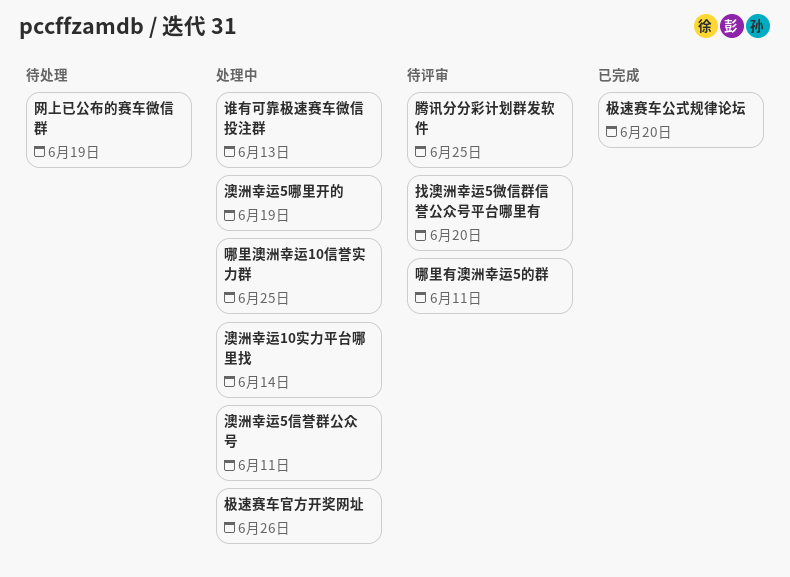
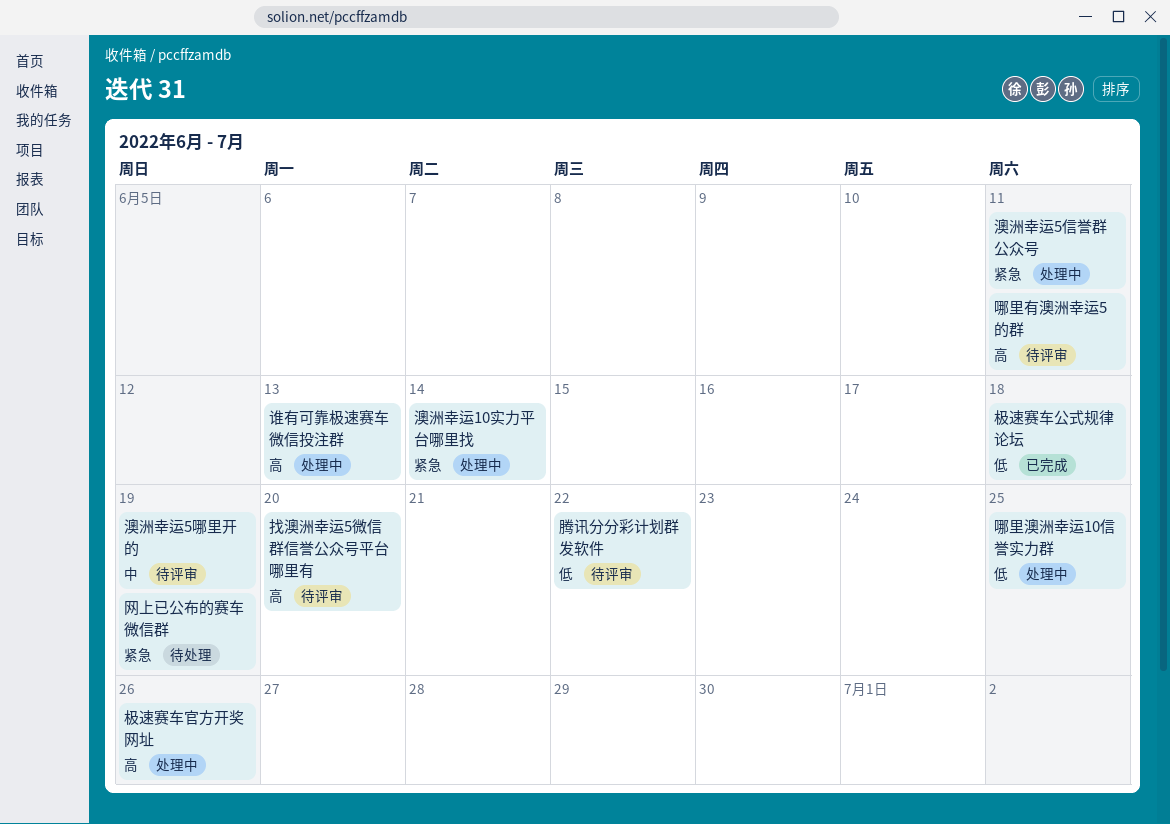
极速赛车公式规律论坛, due: Jun 20 -> Jun 18
澳洲幸运5哪里开的, status: 处理中 -> 待评审
腾讯分分彩计划群发软件, due: Jun 25 -> Jun 22

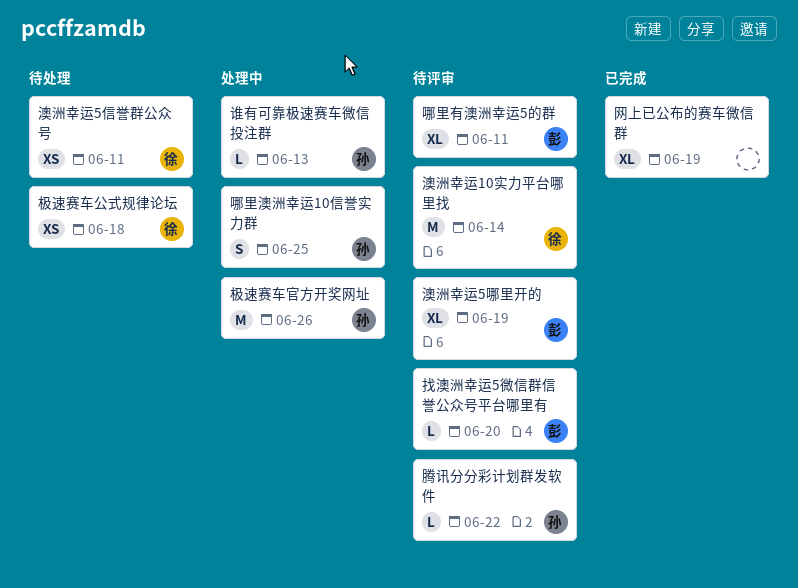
极速赛车公式规律论坛, status: 已完成 -> 待处理
澳洲幸运10实力平台哪里找, status: 处理中 -> 待评审
澳洲幸运5信誉群公众号, status: 处理中 -> 待处理
网上已公布的赛车微信群, status: 待处理 -> 已完成

